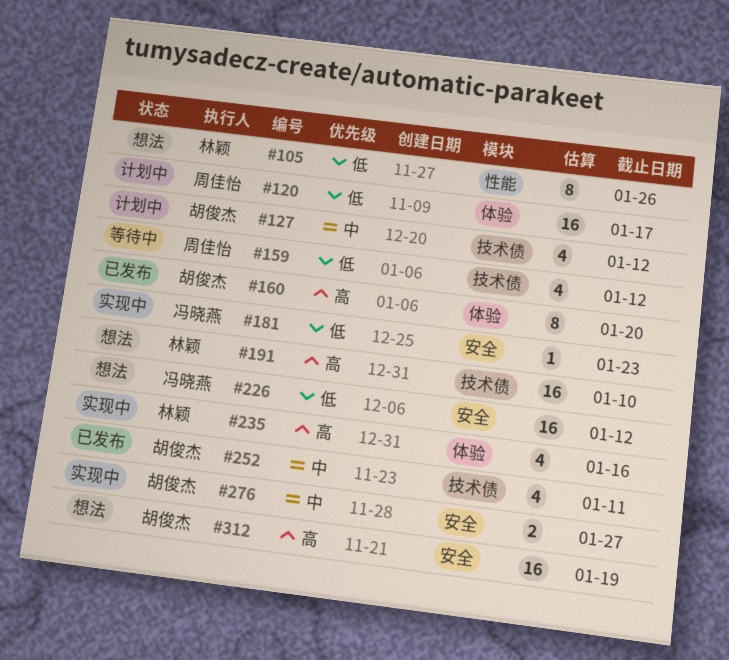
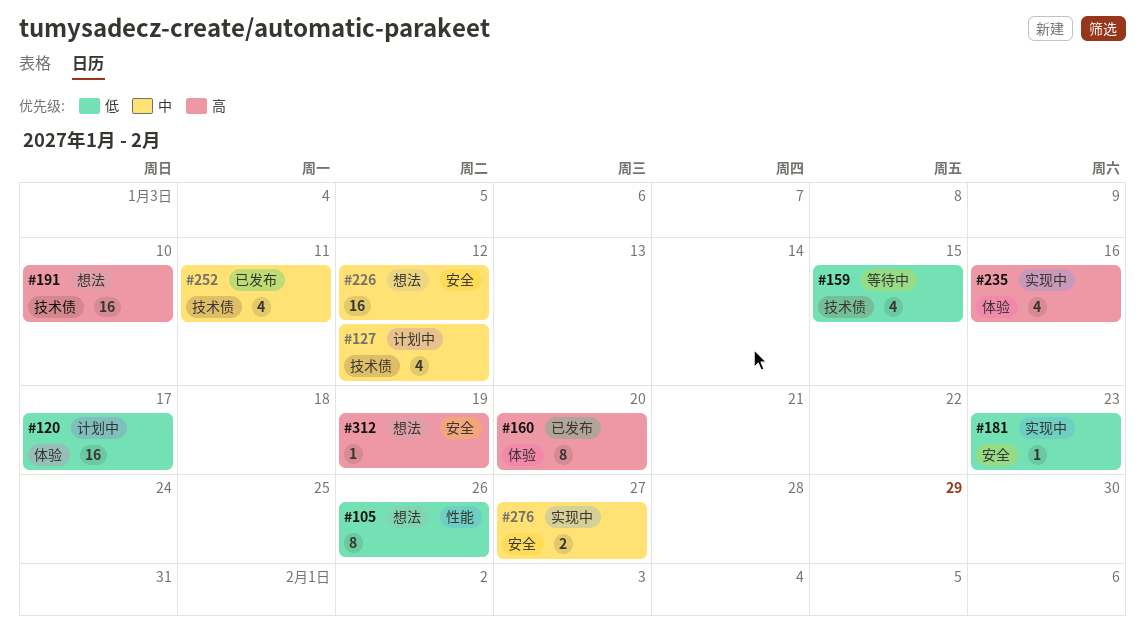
#159, due: Jan 12 -> Jan 15
#226, priority: 低 -> 中
#312, estimate: 16 -> 1

